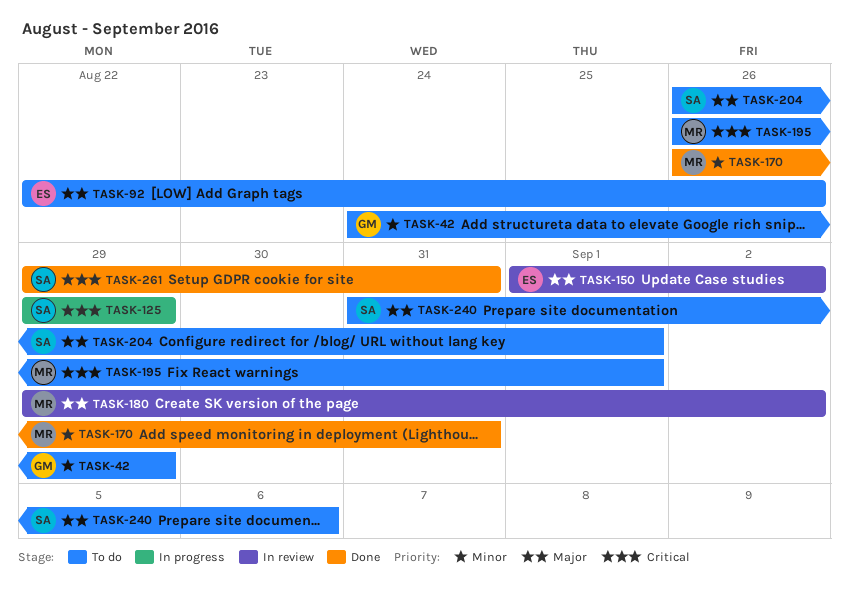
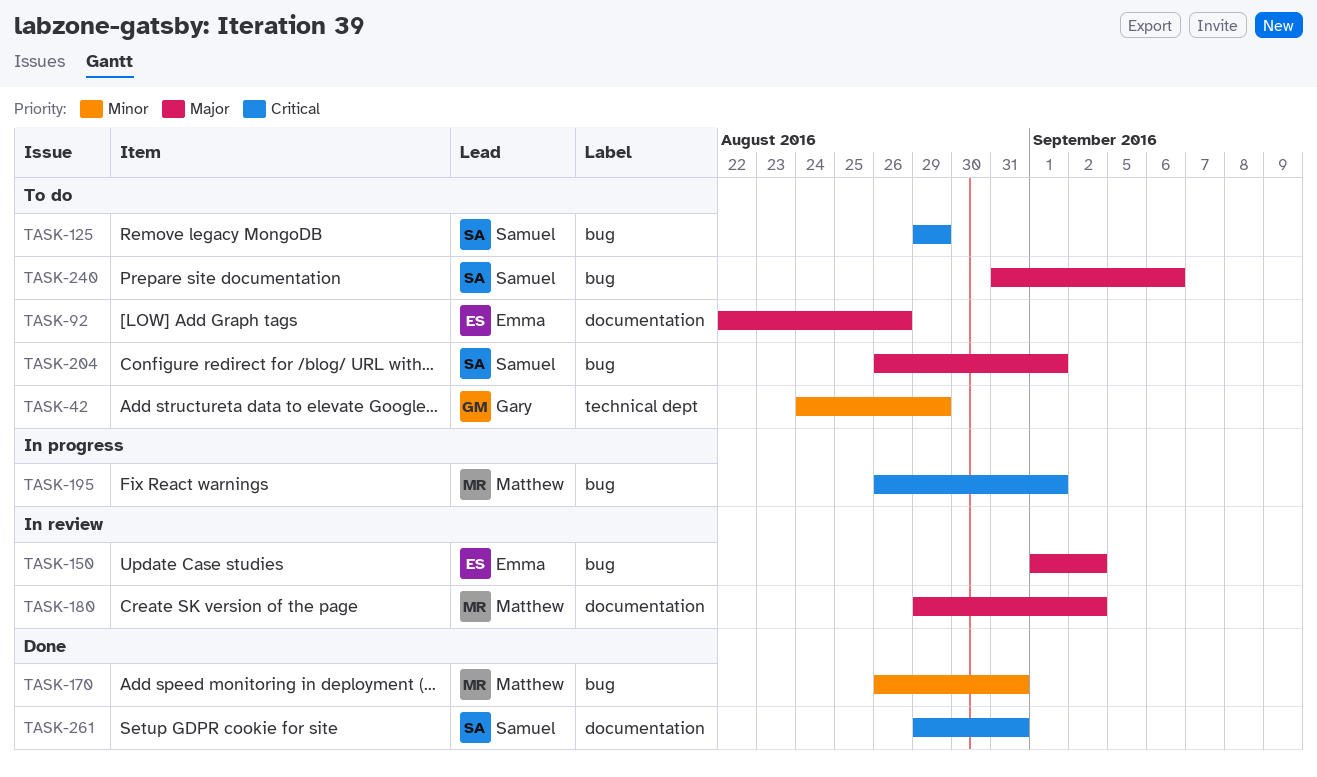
TASK-125, status: In progress -> To do
TASK-195, status: To do -> In progress

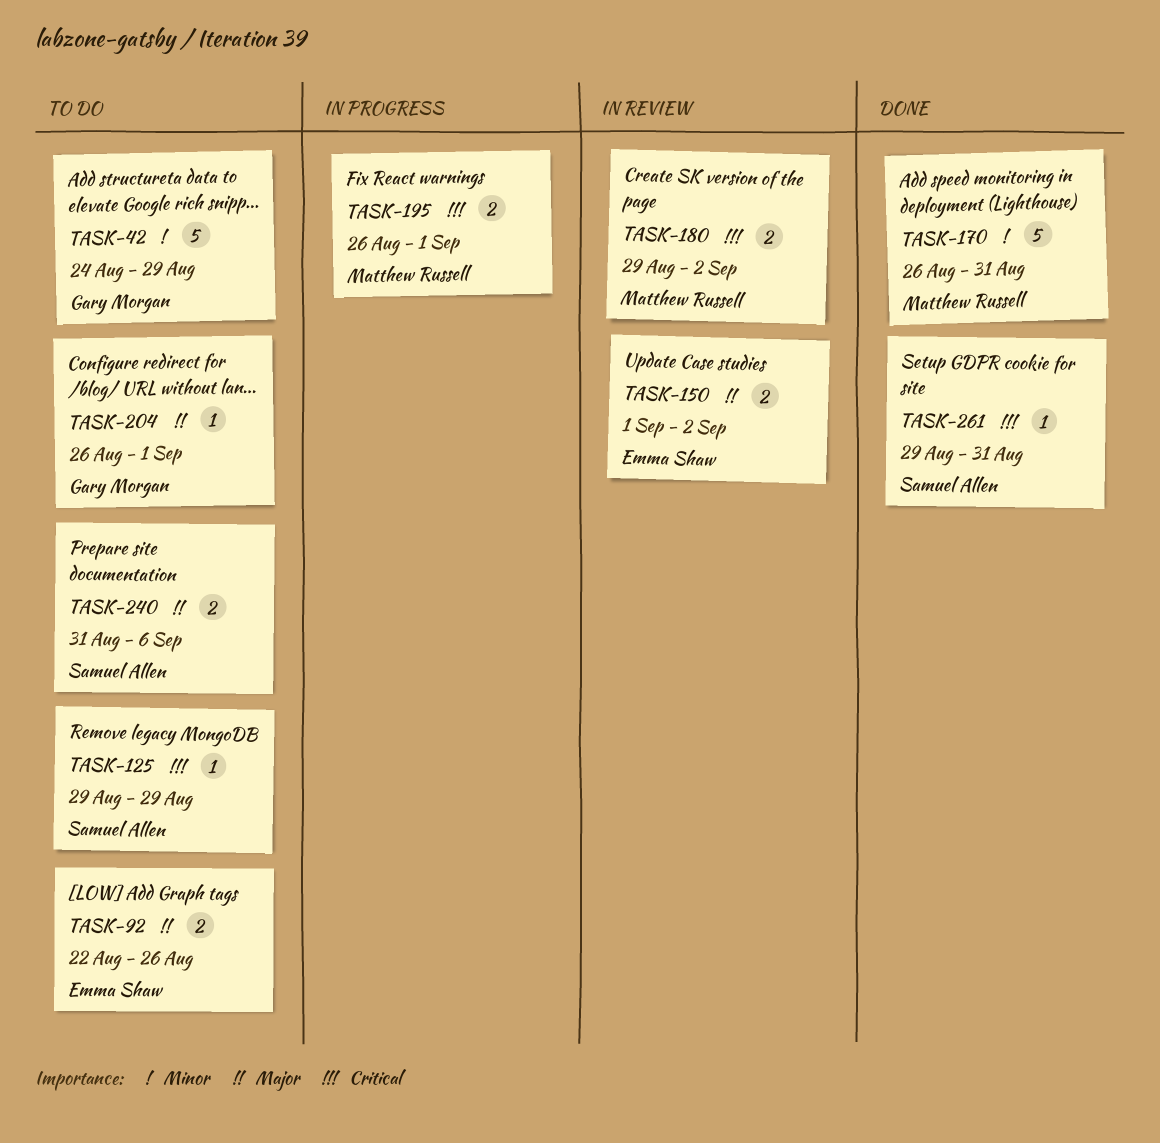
TASK-180, priority: Major -> Critical
TASK-204, owner: Samuel Allen -> Gary Morgan

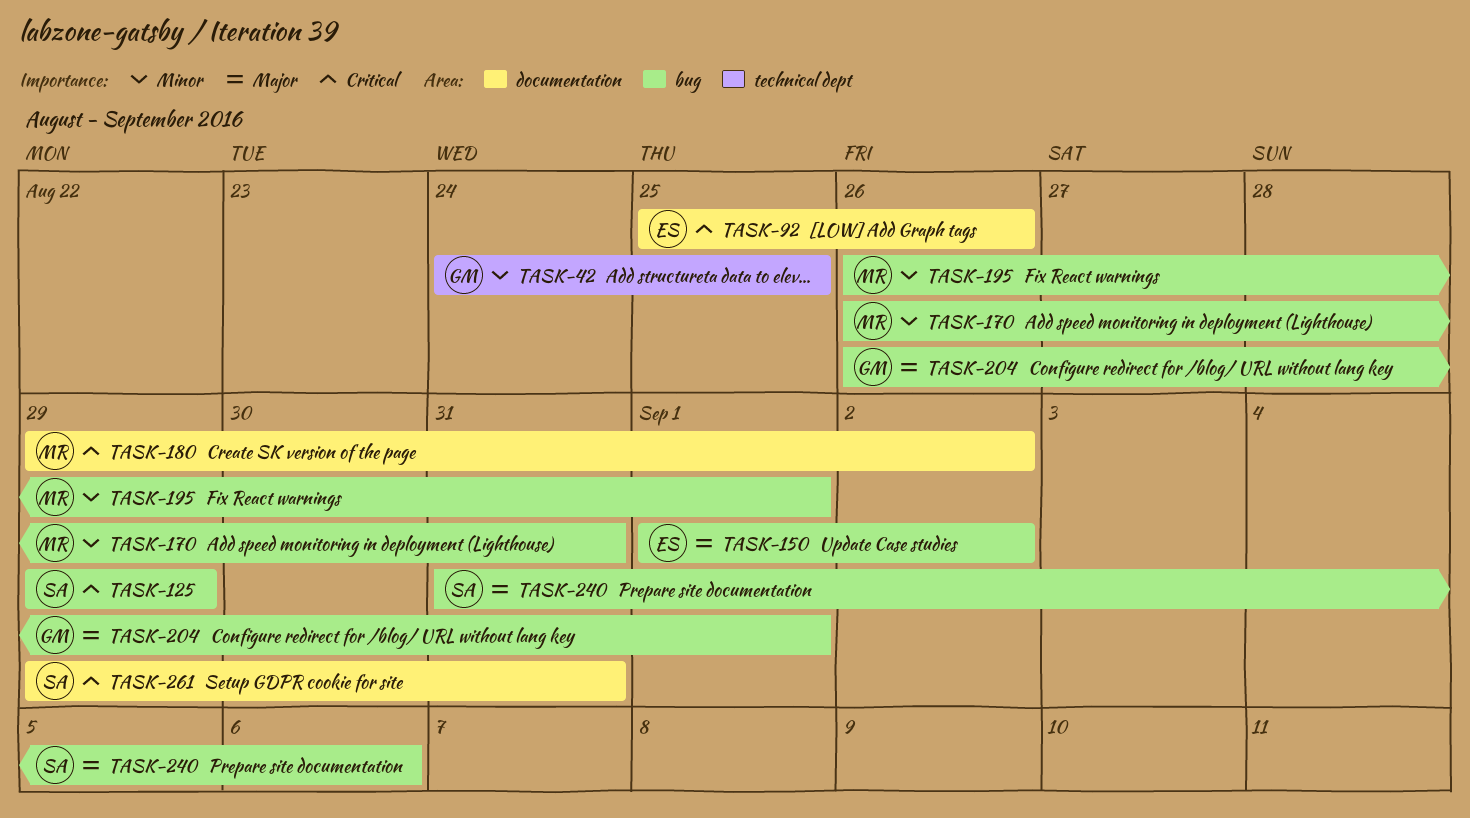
TASK-42, due: Aug 29 -> Aug 25
TASK-92, priority: Major -> Critical
TASK-92, start: Aug 22 -> Aug 25
TASK-195, priority: Critical -> Minor

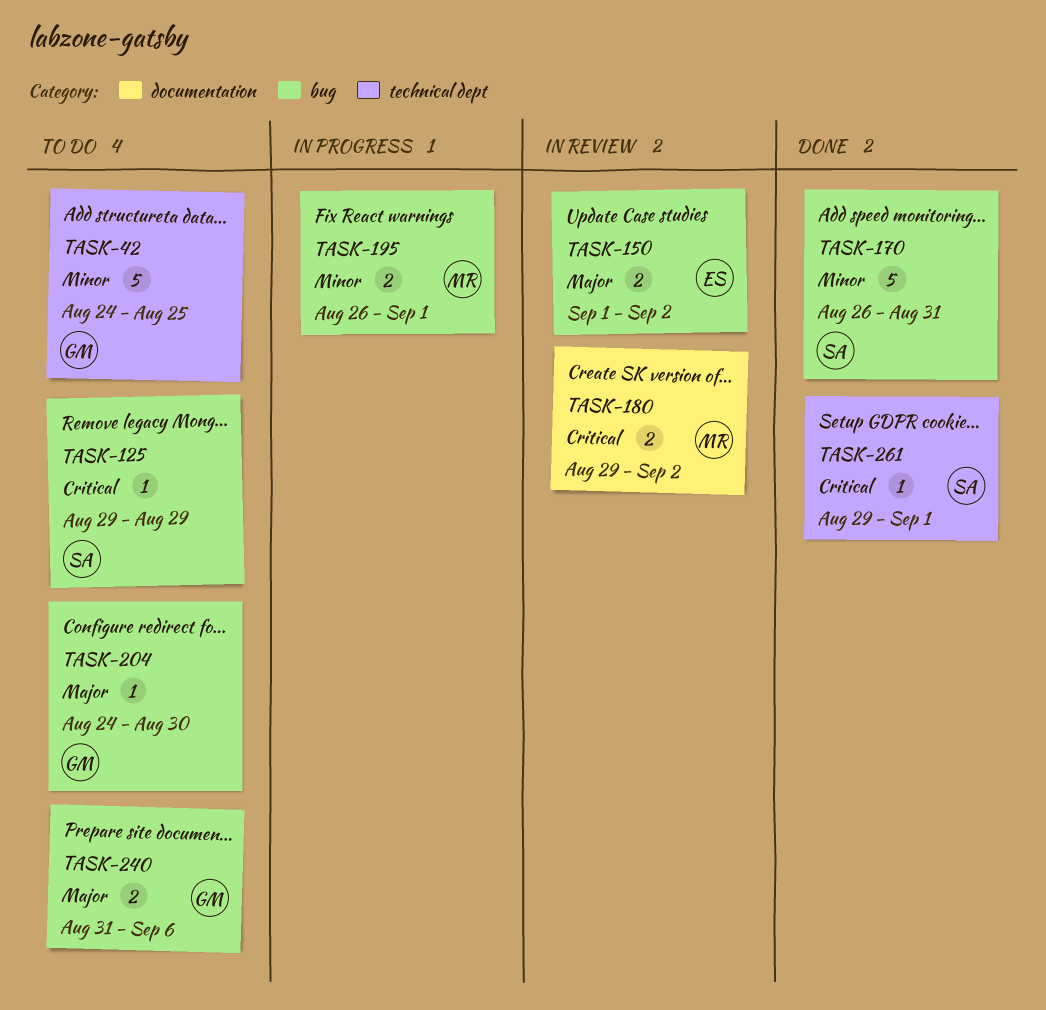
TASK-92: present -> none
TASK-170, owner: MR -> SA
TASK-204, start: Aug 26 -> Aug 24
TASK-204, due: Sep 1 -> Aug 30
TASK-240, owner: SA -> GM
TASK-261, label: documentation -> technical dept
TASK-261, due: Aug 31 -> Sep 1

